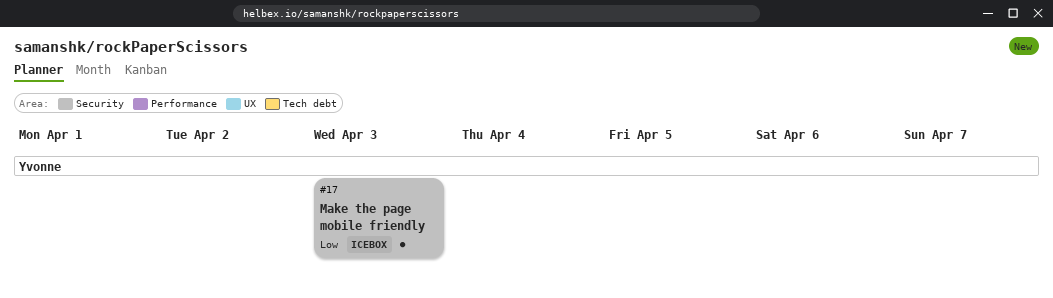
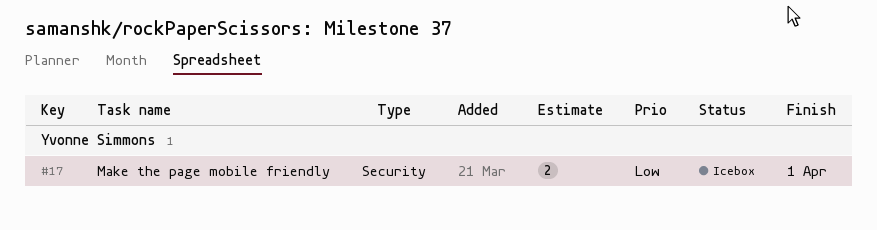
#17, estimate: 1 -> 2
#17, due: Apr 3 -> Apr 1

